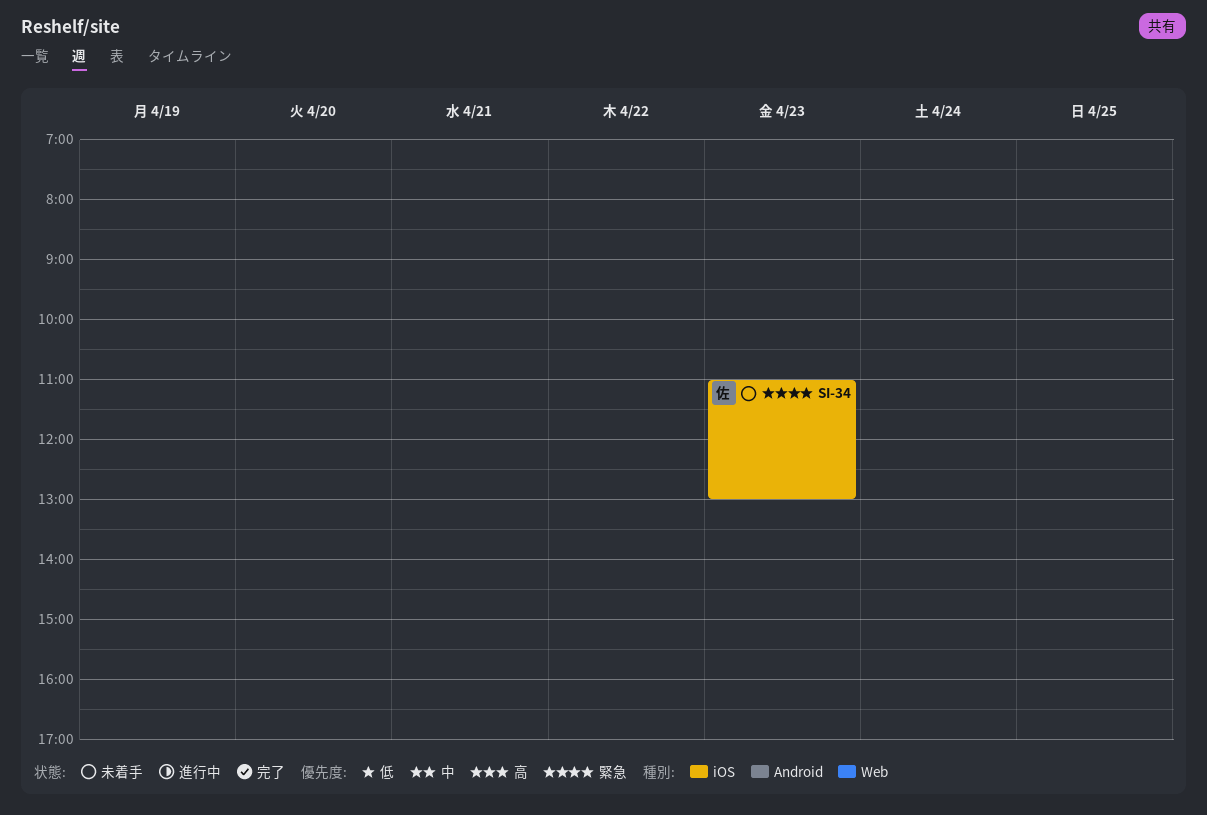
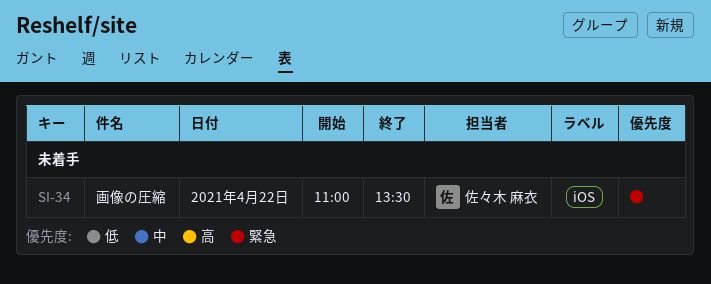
SI-34, day: Apr 23 -> Apr 22
SI-34, ends: 13:00 -> 13:30

